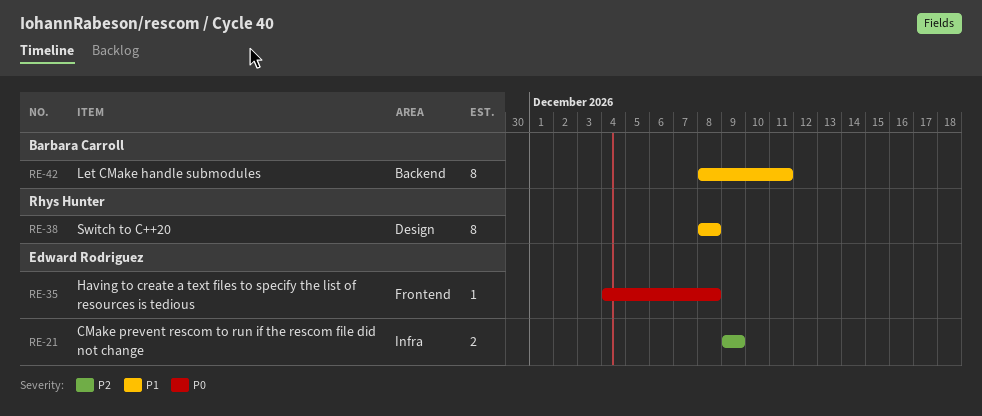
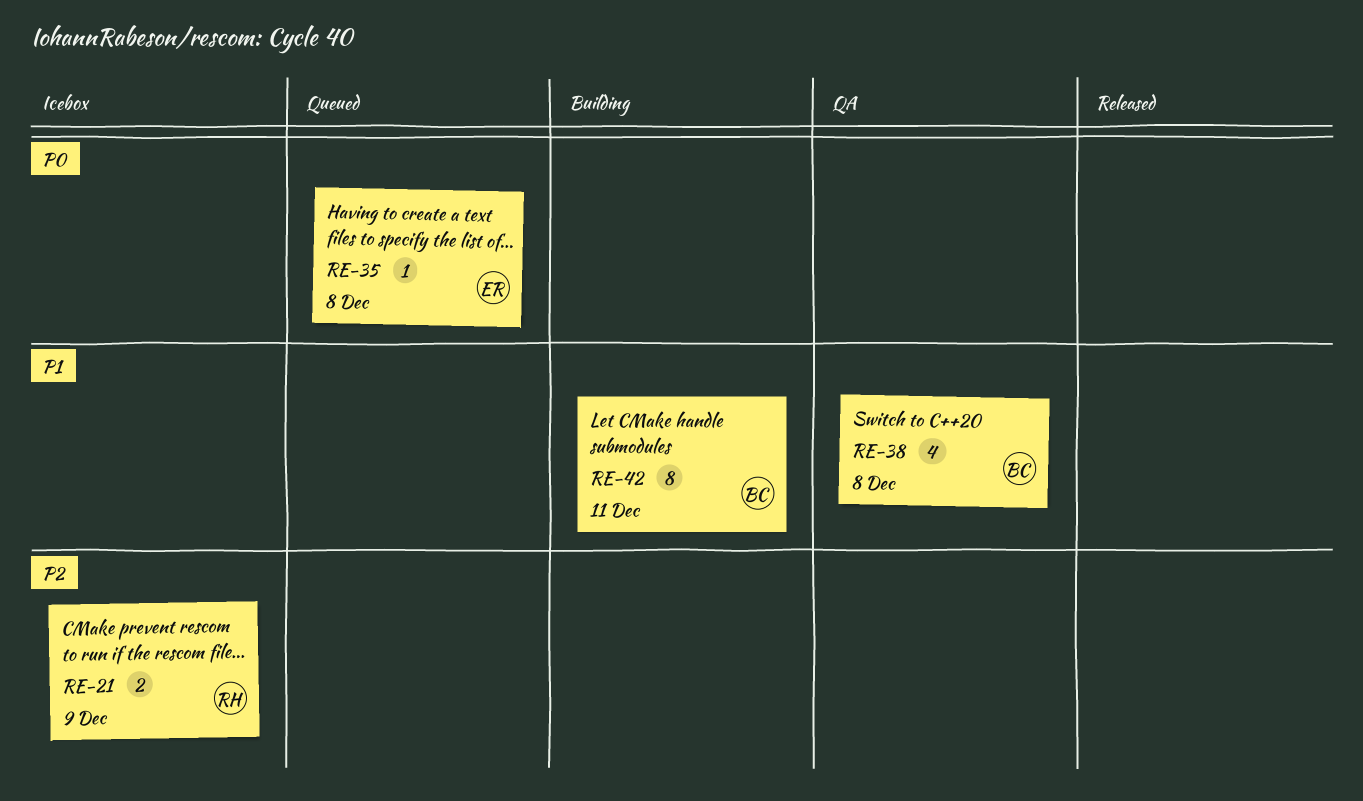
RE-21, owner: Edward Rodriguez -> Rhys Hunter
RE-38, owner: Rhys Hunter -> Barbara Carroll
RE-38, estimate: 8 -> 4

